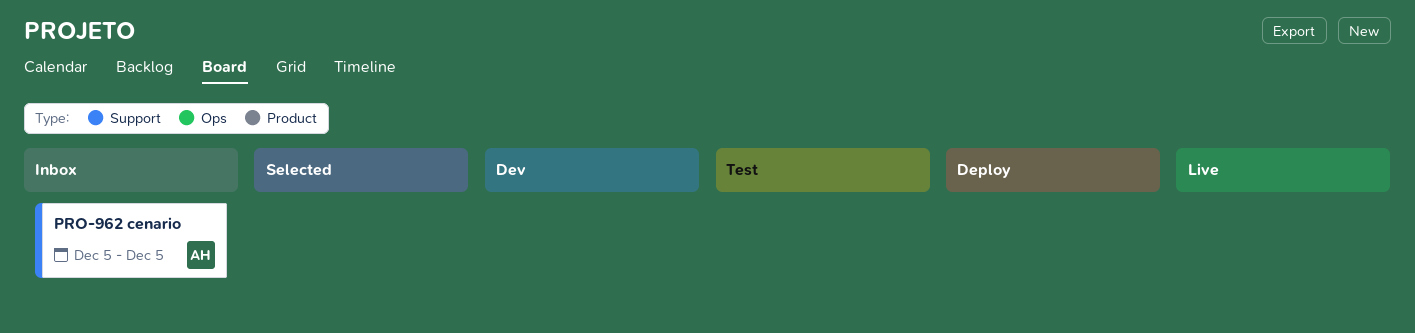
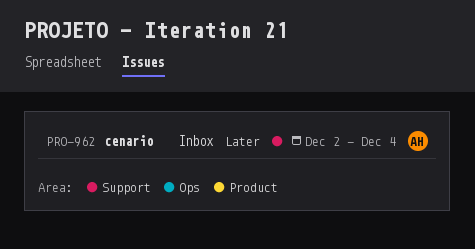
PRO-962, start: Dec 5 -> Dec 2
PRO-962, due: Dec 5 -> Dec 4

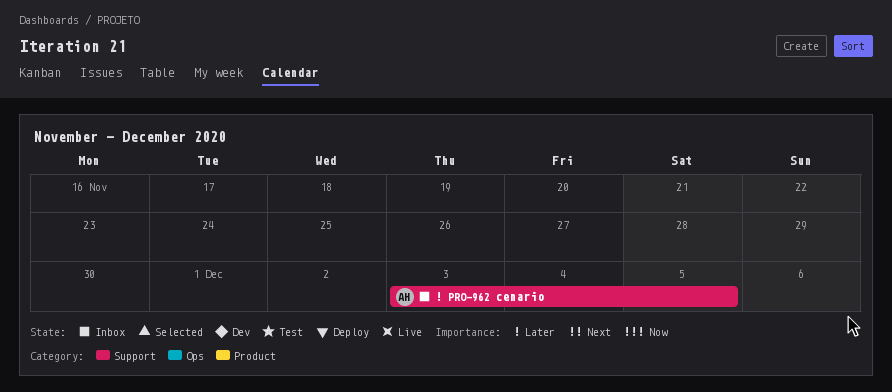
PRO-962, start: Dec 2 -> Dec 3
PRO-962, due: Dec 4 -> Dec 5

